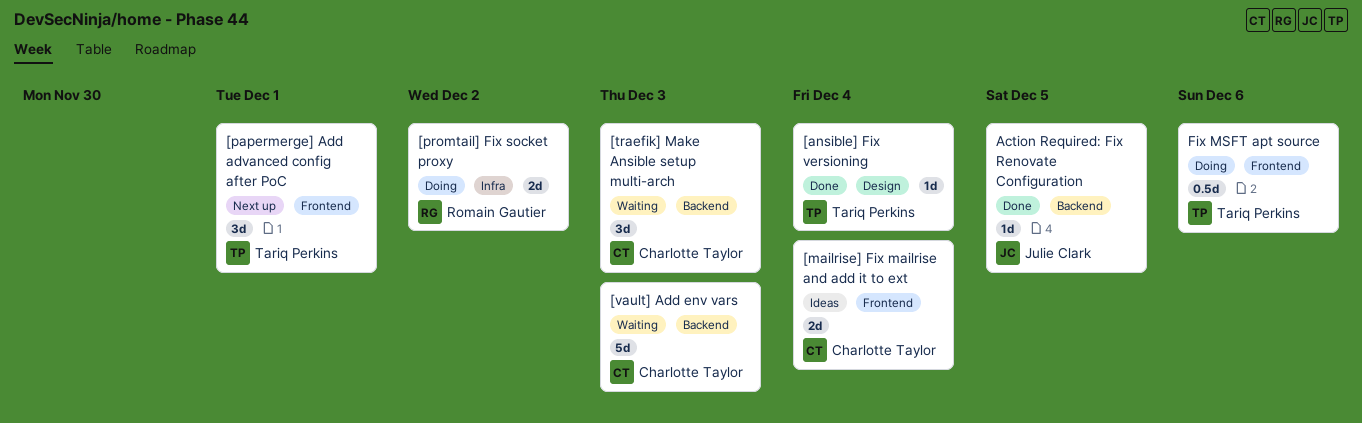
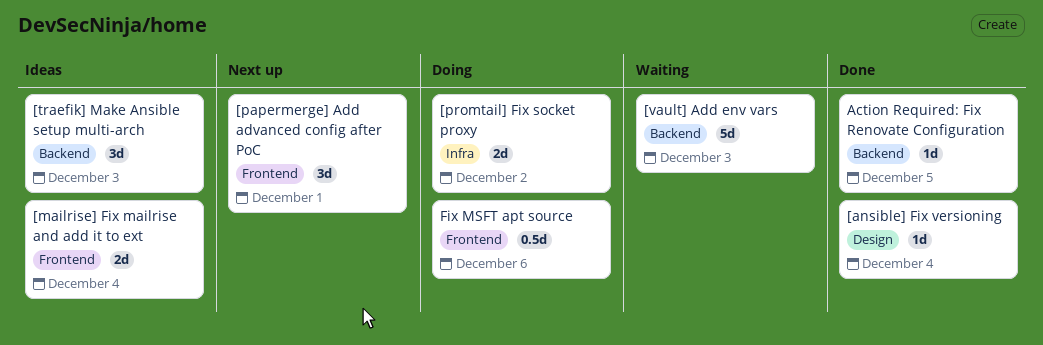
[traefik] Make Ansible setup multi-arch, status: Waiting -> Ideas

